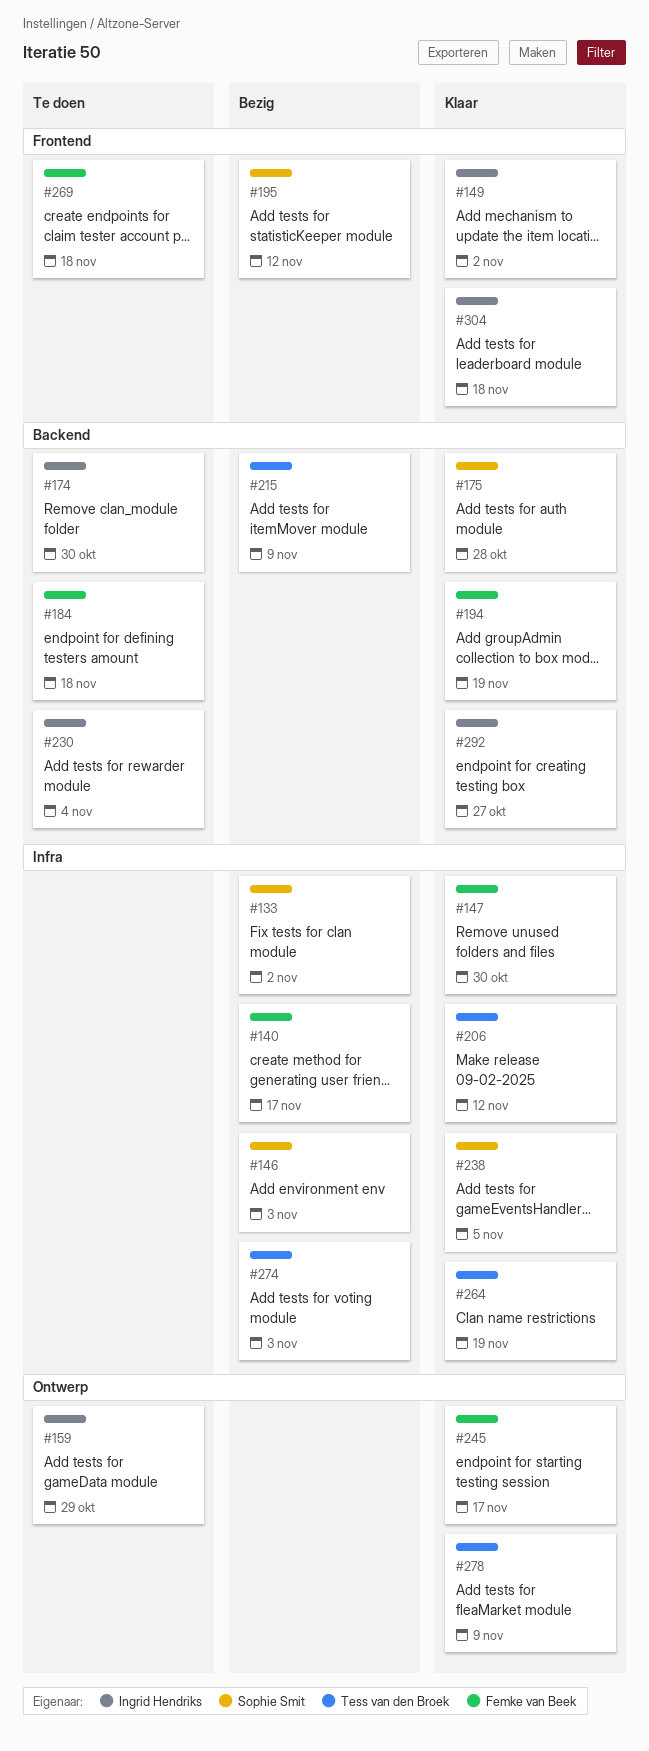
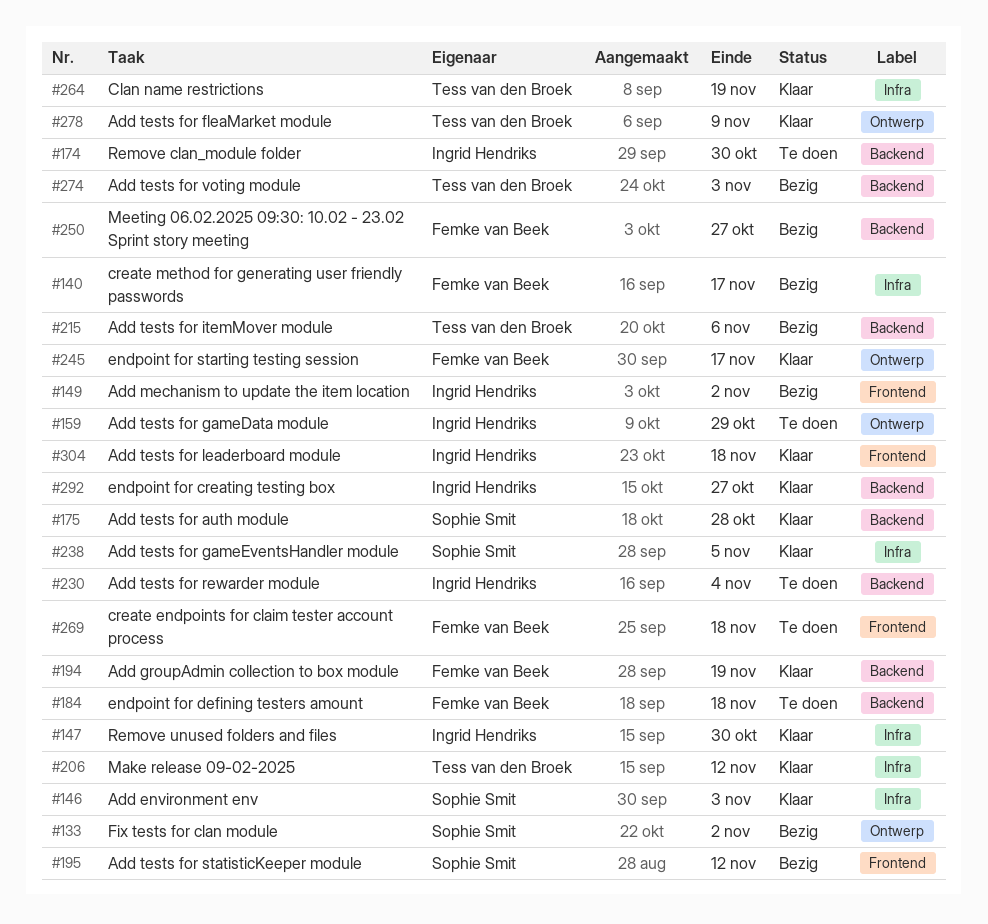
#133, label: Infra -> Ontwerp
#146, status: Bezig -> Klaar
#147, owner: Femke van Beek -> Ingrid Hendriks
#149, status: Klaar -> Bezig
#215, due: Nov 9 -> Nov 6
#250: none -> present
#274, label: Infra -> Backend

